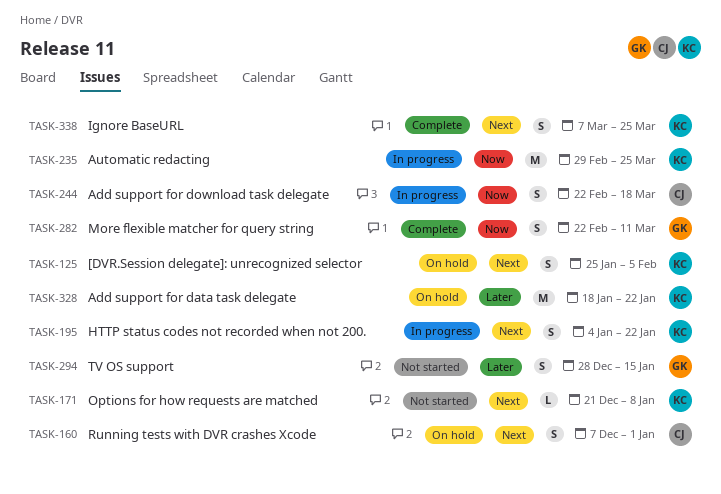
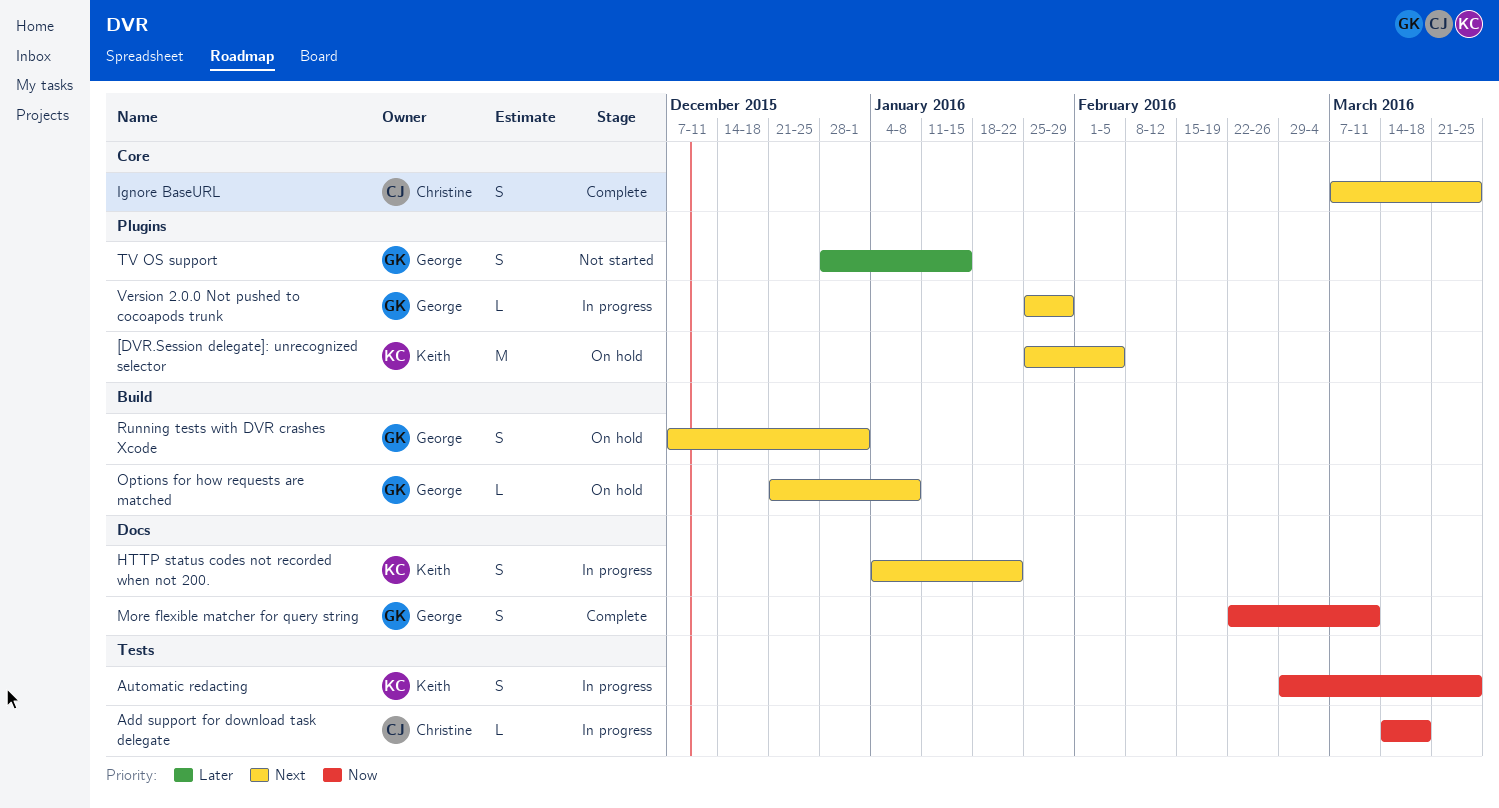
[DVR.Session delegate]: unrecognized selector, estimate: S -> M
Add support for data task delegate: present -> none
Add support for download task delegate, estimate: S -> L
Add support for download task delegate, start: Feb 22 -> Mar 14
Automatic redacting, estimate: M -> S
Ignore BaseURL, owner: Keith -> Christine
Options for how requests are matched, status: Not started -> On hold
Options for how requests are matched, owner: Keith -> George
Running tests with DVR crashes Xcode, owner: Christine -> George
Version 2.0.0 Not pushed to cocoapods trunk: none -> present

